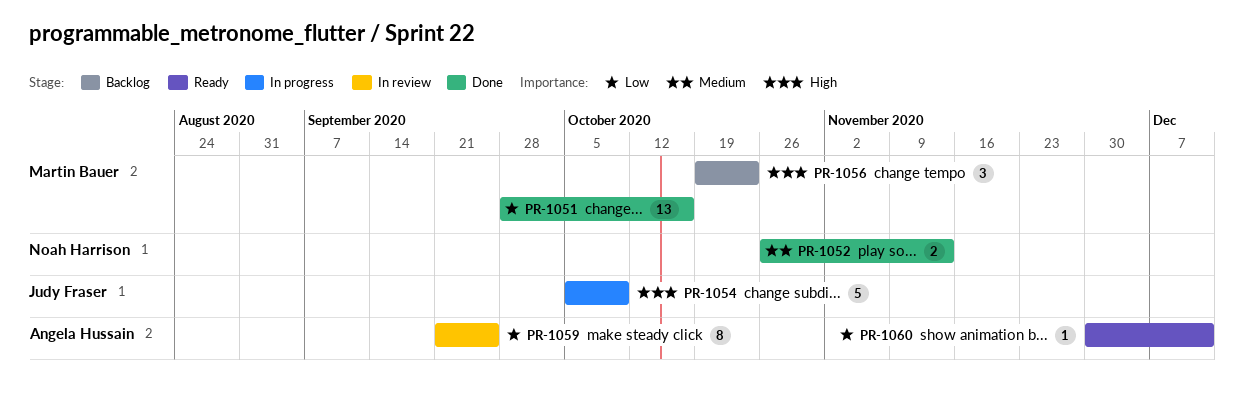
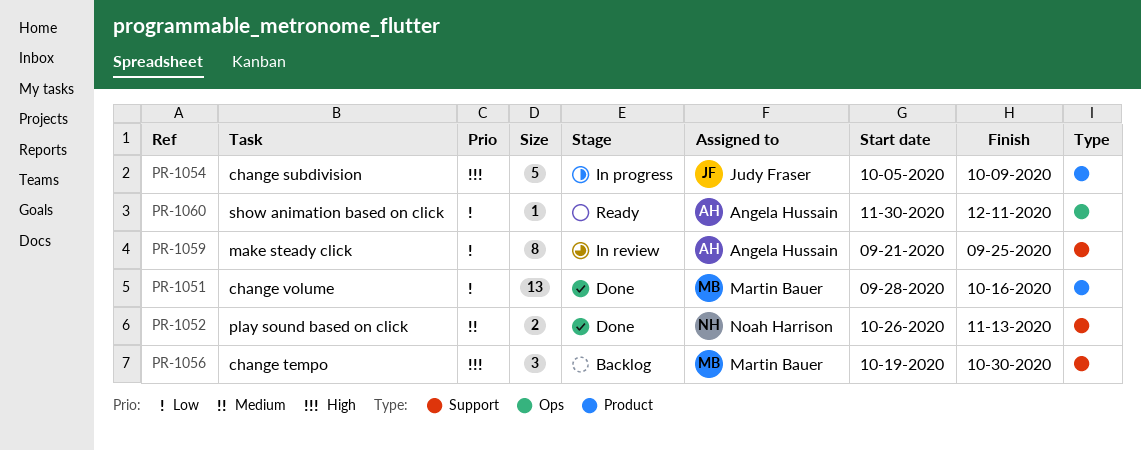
PR-1056, due: Oct 23 -> Oct 30

